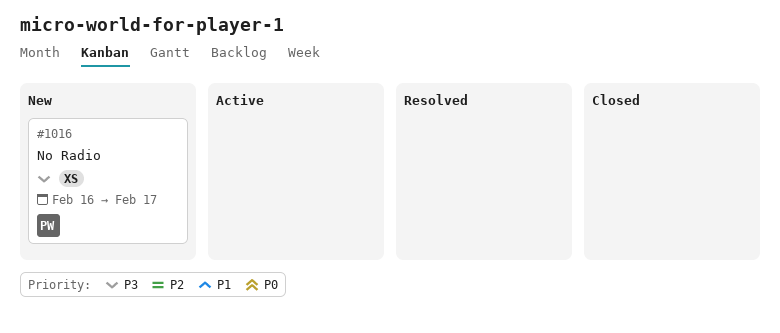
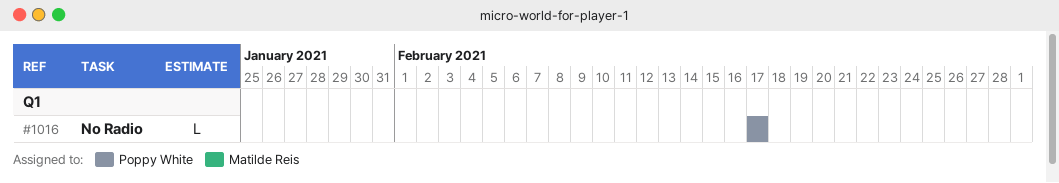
#1016, estimate: XS -> L
#1016, start: Feb 16 -> Feb 17

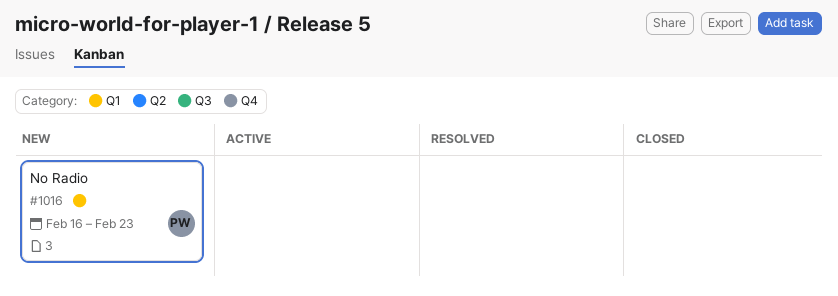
#1016, start: Feb 17 -> Feb 16
#1016, due: Feb 17 -> Feb 23

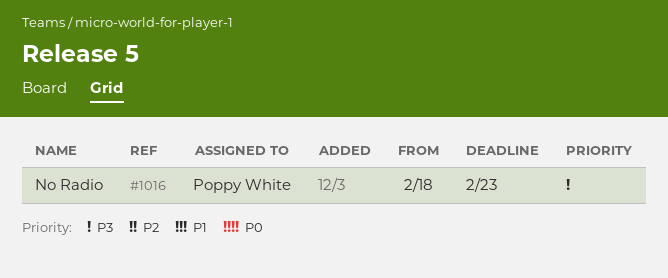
#1016, start: Feb 16 -> Feb 18

